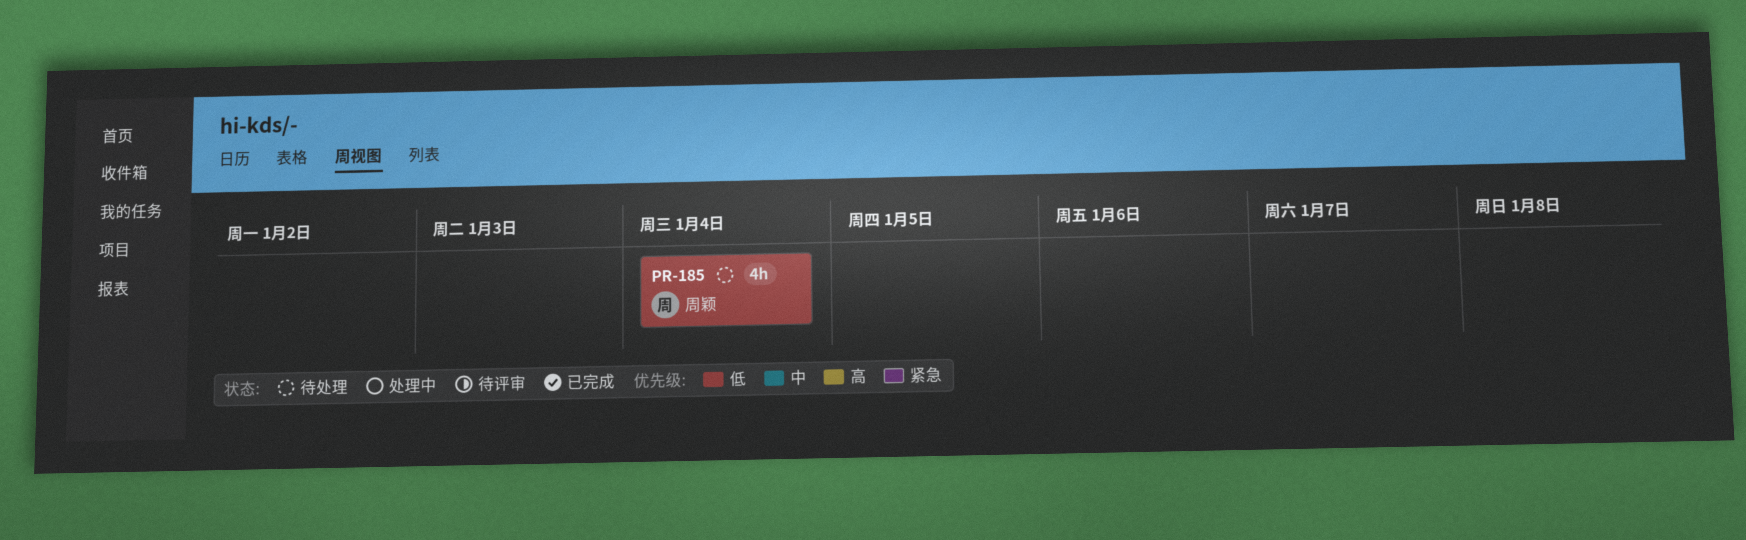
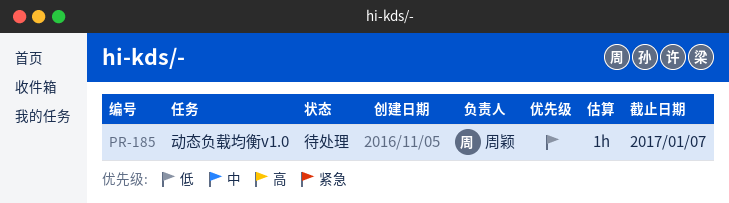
PR-185, estimate: 4h -> 1h
PR-185, due: Jan 4 -> Jan 7

